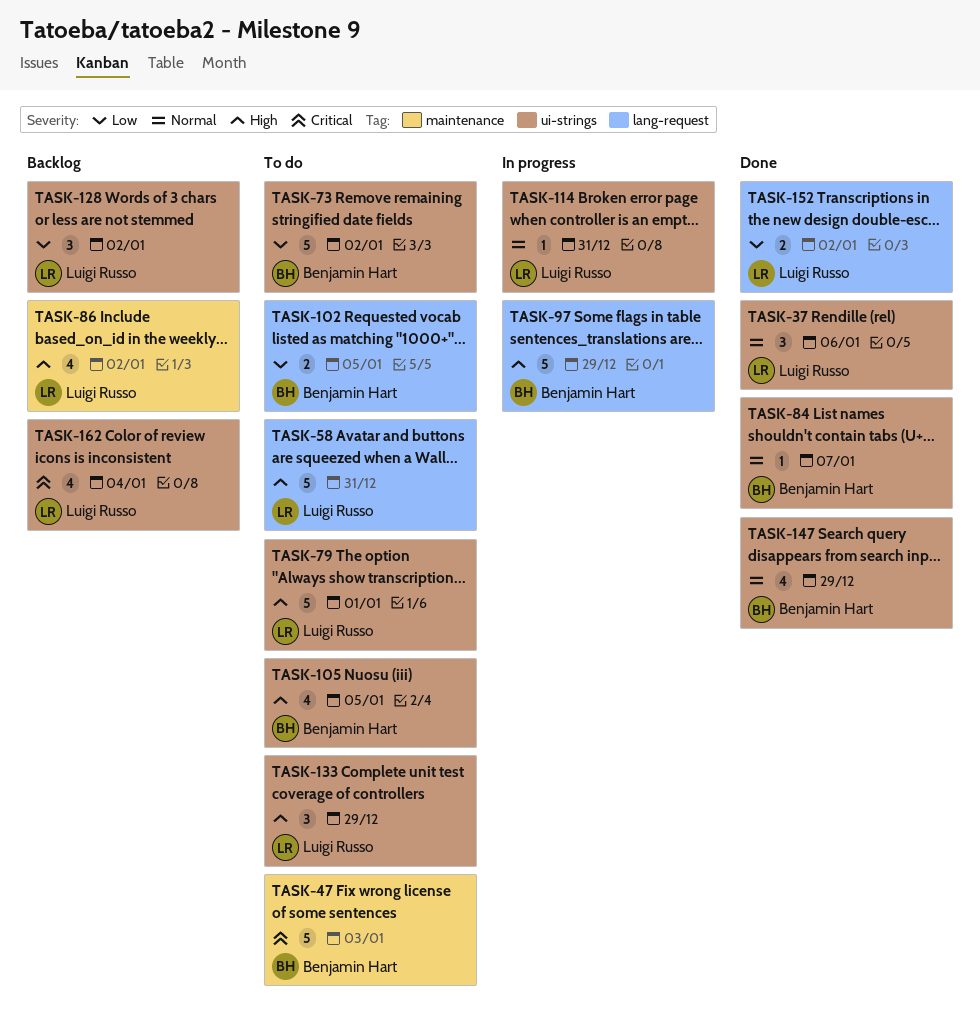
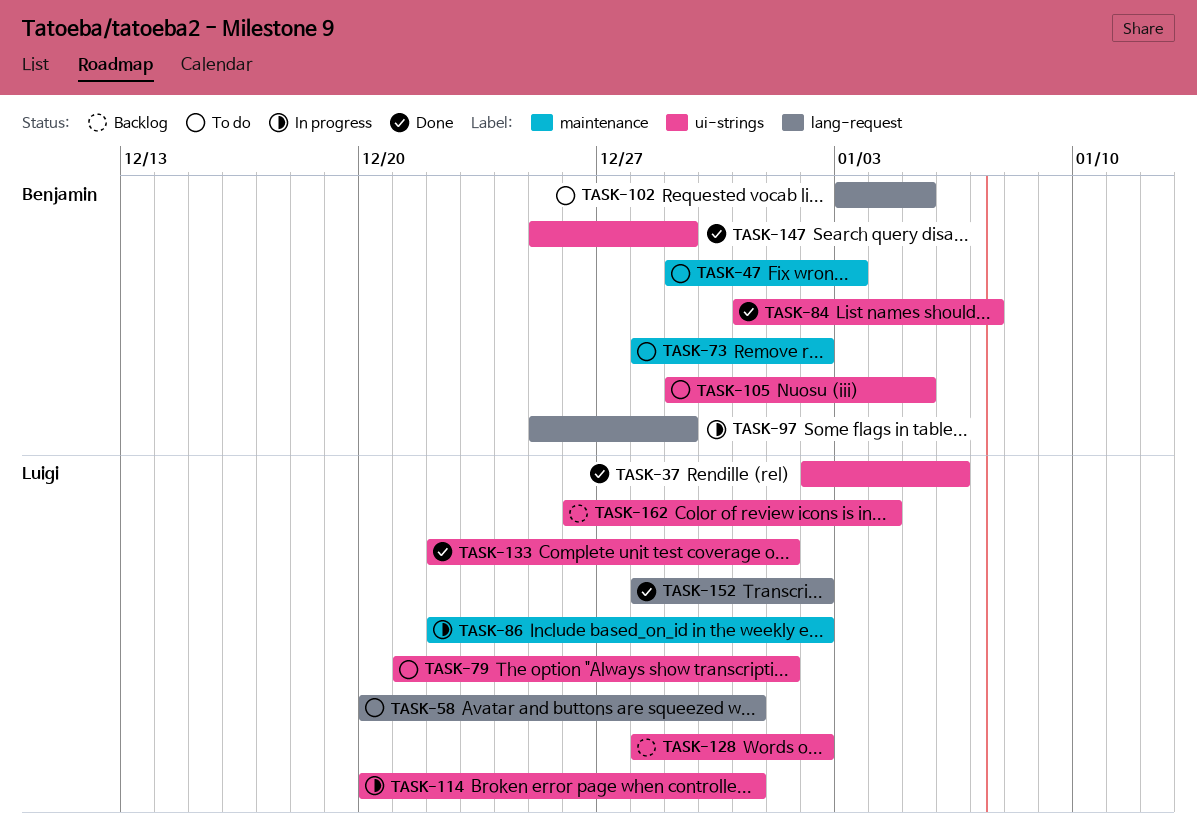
TASK-73, label: ui-strings -> maintenance
TASK-86, status: Backlog -> In progress
TASK-133, status: To do -> Done
TASK-133, due: Dec 29 -> Jan 1

